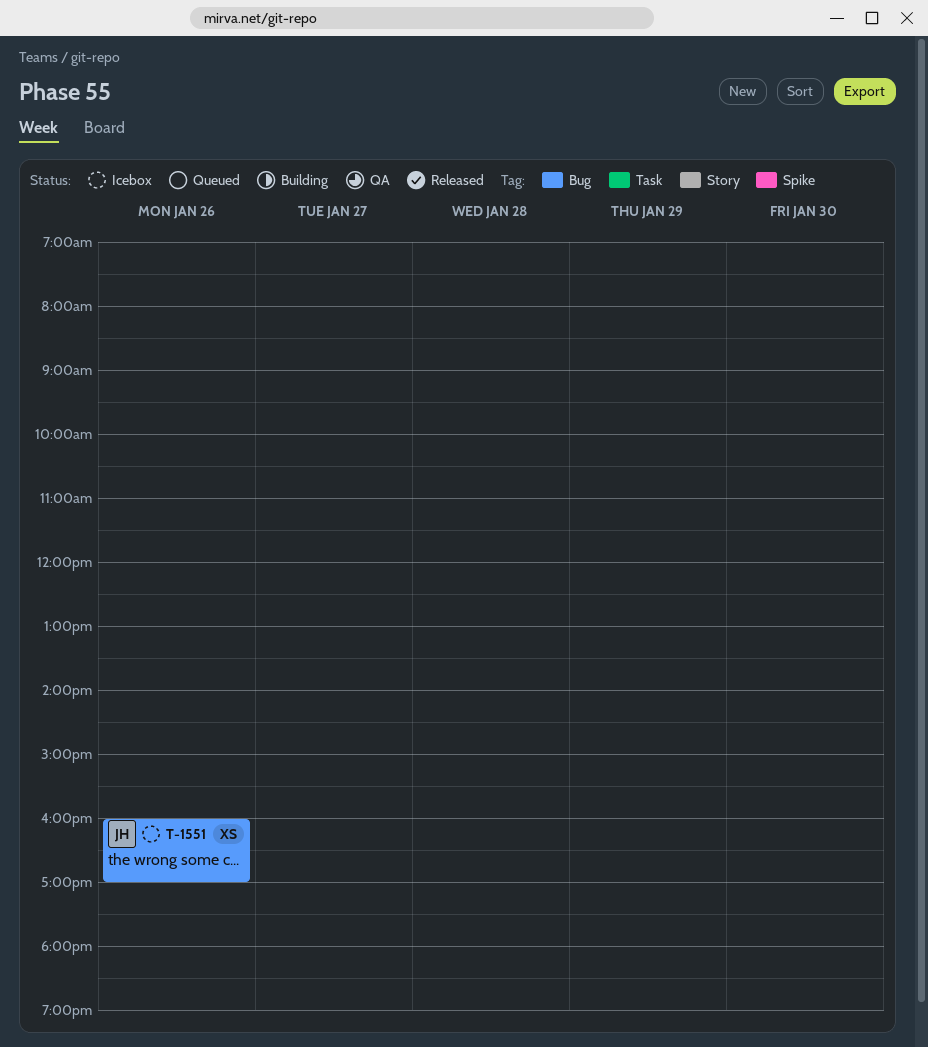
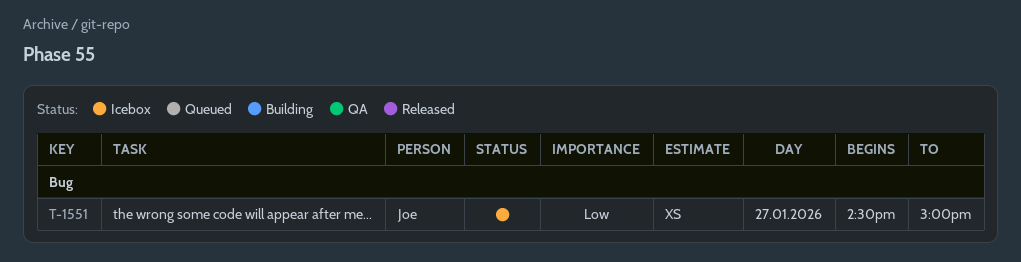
T-1551, day: Jan 26 -> Jan 27
T-1551, begins: 16:00 -> 14:30
T-1551, ends: 17:00 -> 15:00

